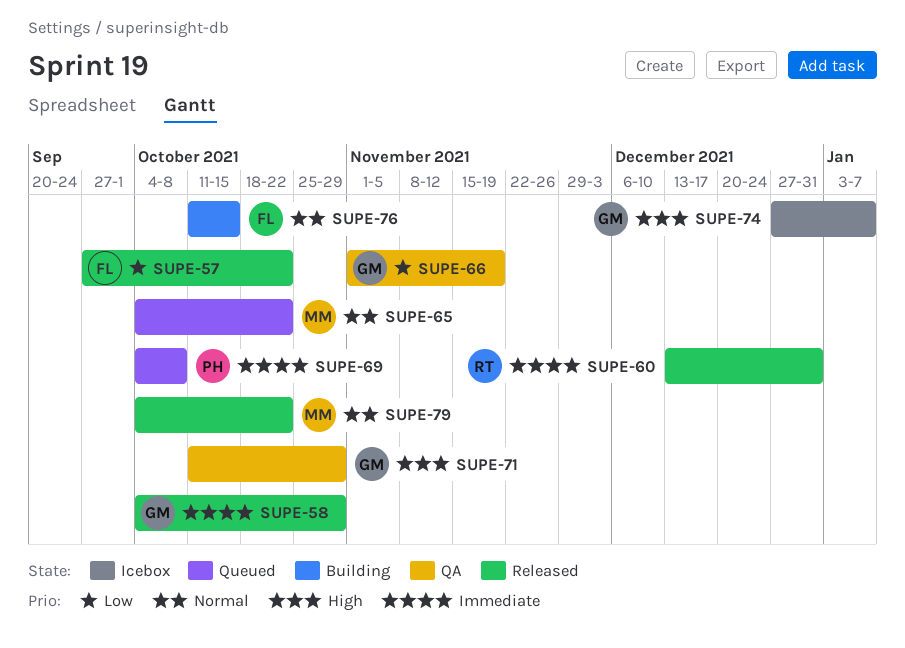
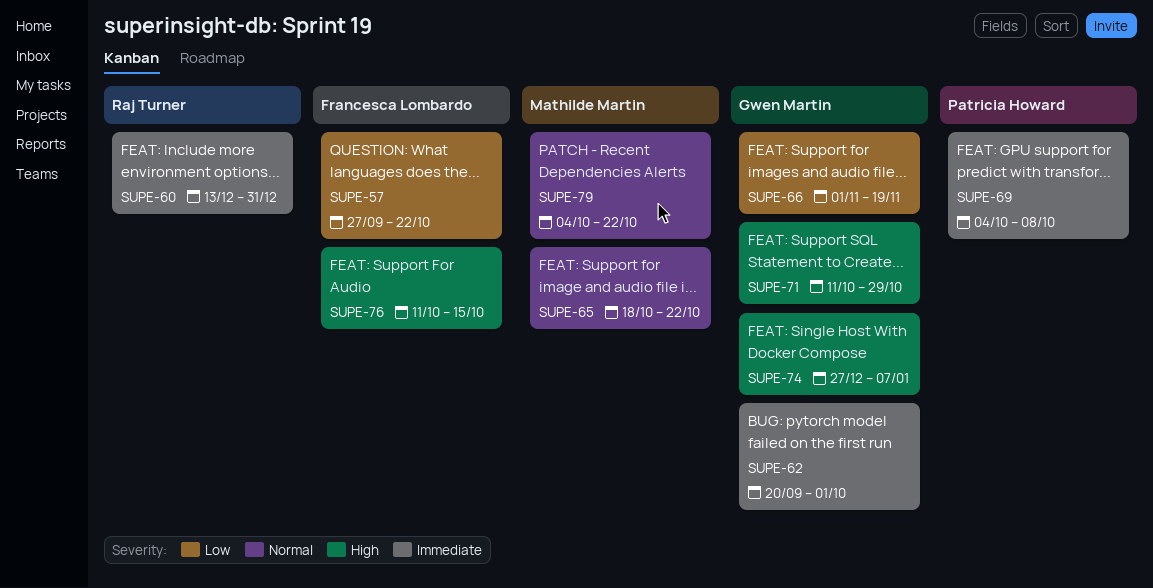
SUPE-58: present -> none
SUPE-62: none -> present
SUPE-65, start: Oct 4 -> Oct 18
SUPE-76, priority: Normal -> High

